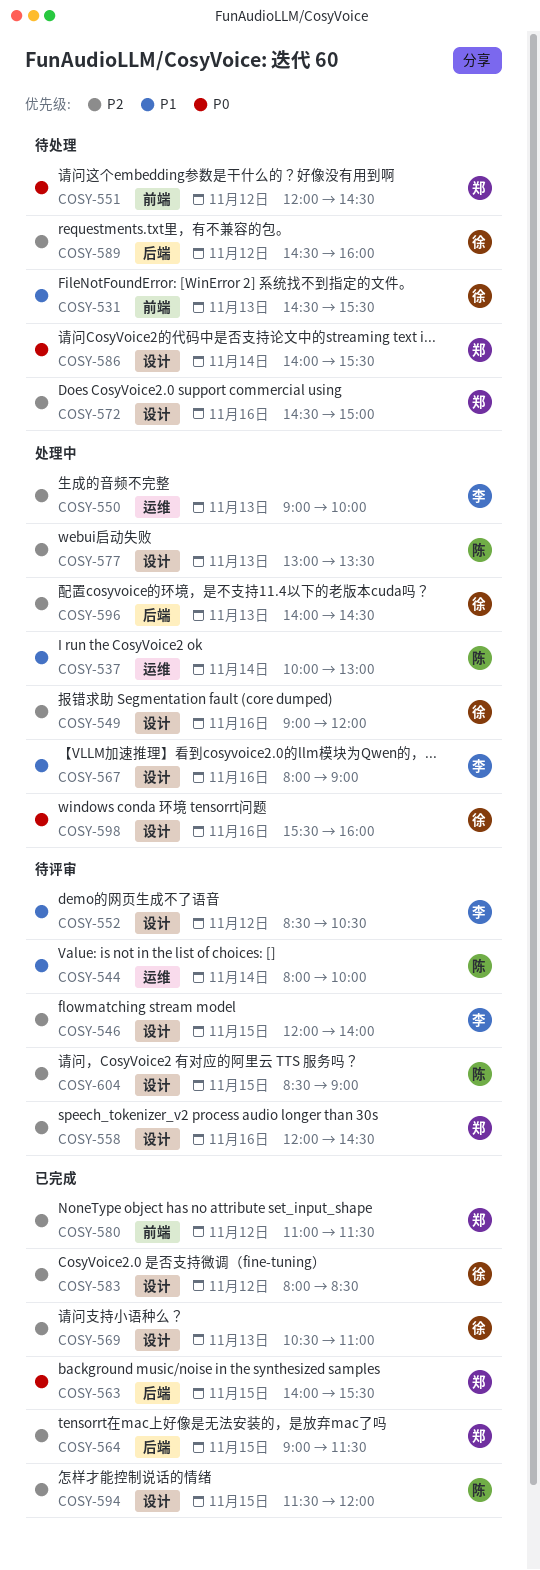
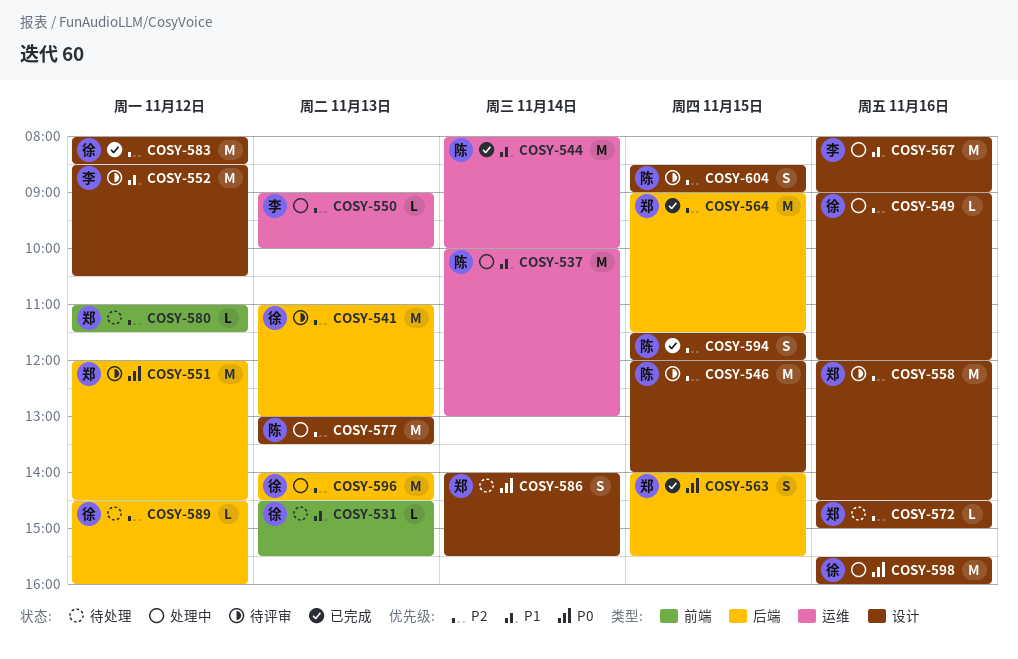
COSY-541: none -> present
COSY-544, status: 待评审 -> 已完成
COSY-546, owner: 李 -> 陈
COSY-551, status: 待处理 -> 待评审
COSY-551, label: 前端 -> 后端
COSY-569: present -> none
COSY-580, status: 已完成 -> 待处理

